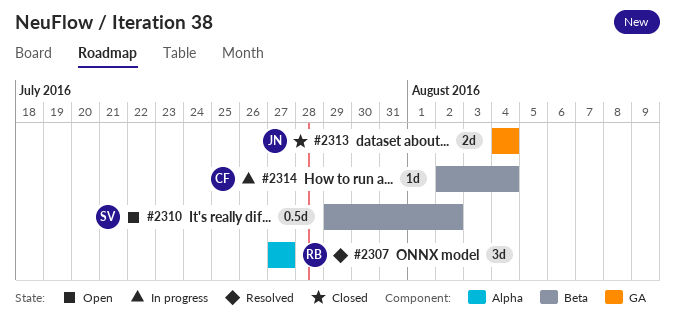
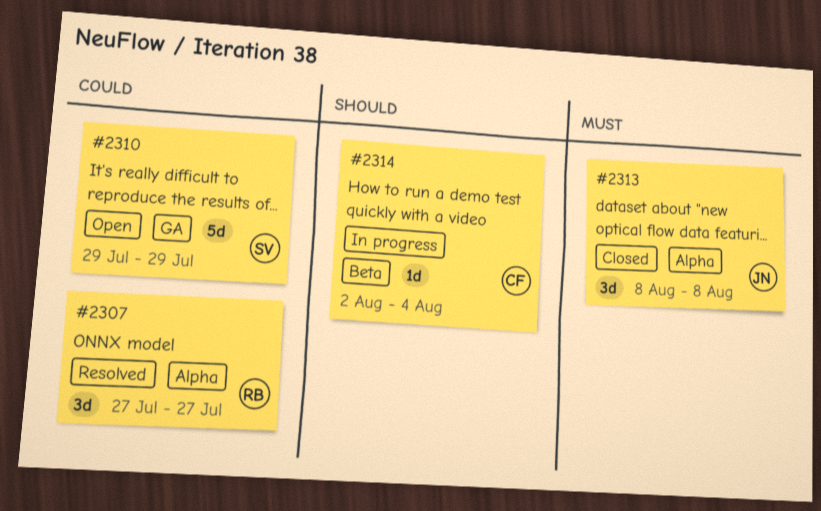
#2310, label: Beta -> GA
#2310, estimate: 0.5d -> 5d
#2310, due: Aug 2 -> Jul 29
#2313, label: GA -> Alpha
#2313, estimate: 2d -> 3d
#2313, start: Aug 4 -> Aug 8
#2313, due: Aug 4 -> Aug 8

